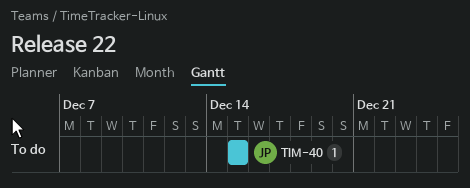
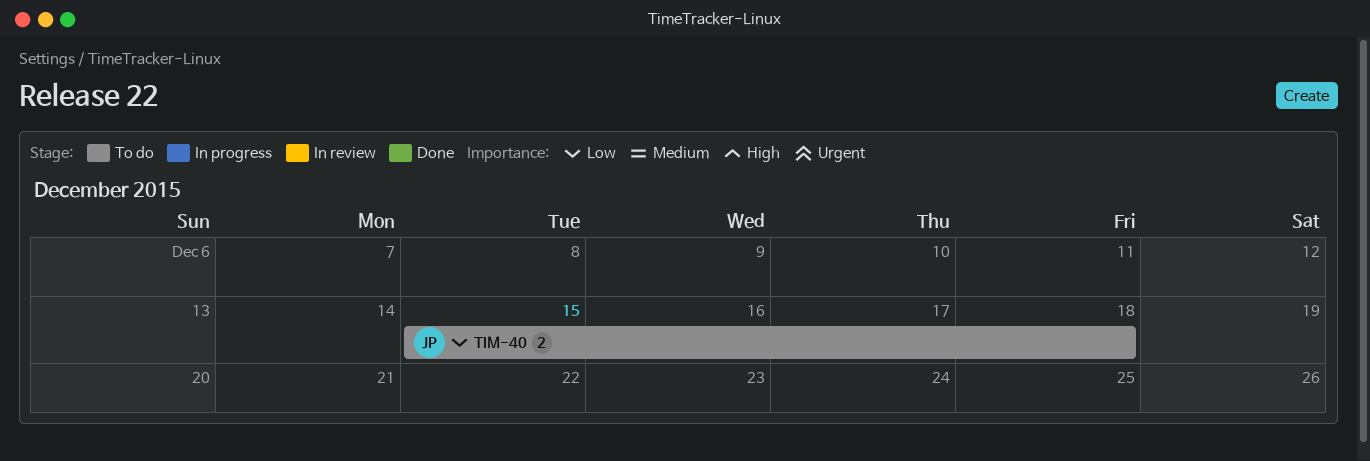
TIM-40, estimate: 1 -> 2
TIM-40, due: Dec 15 -> Dec 18

